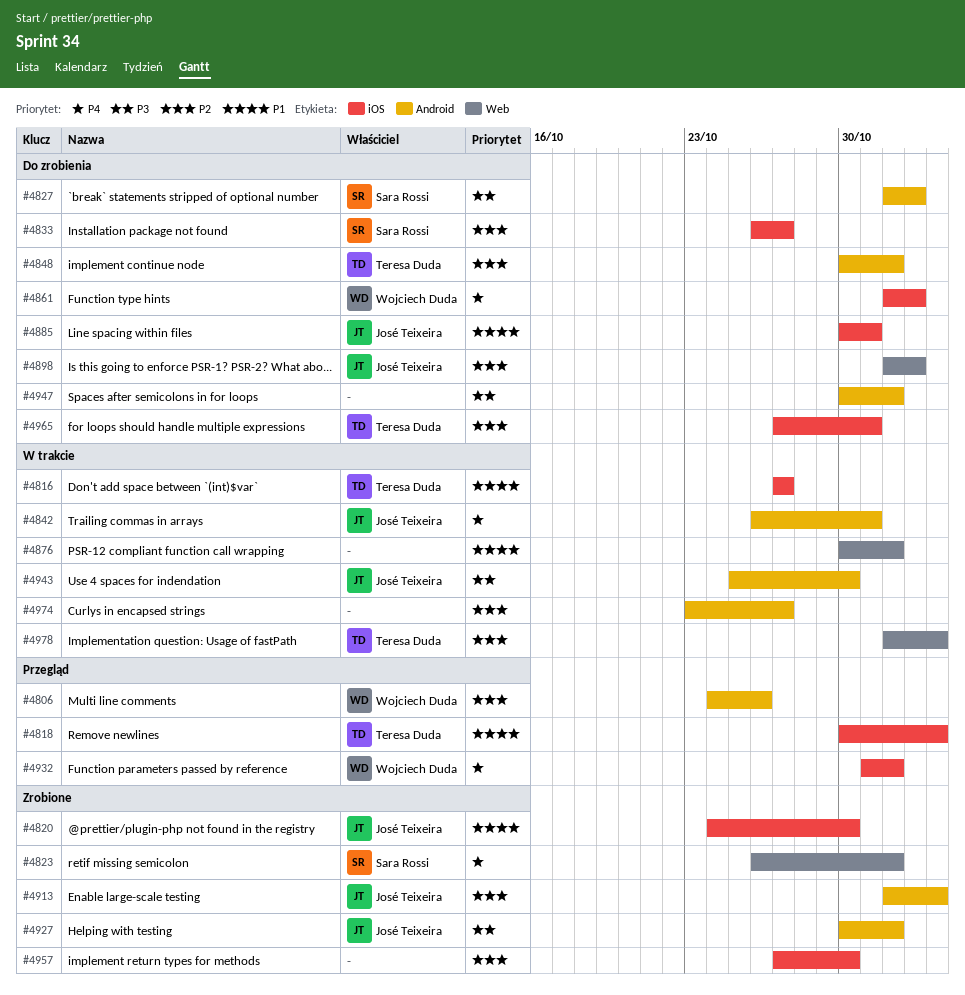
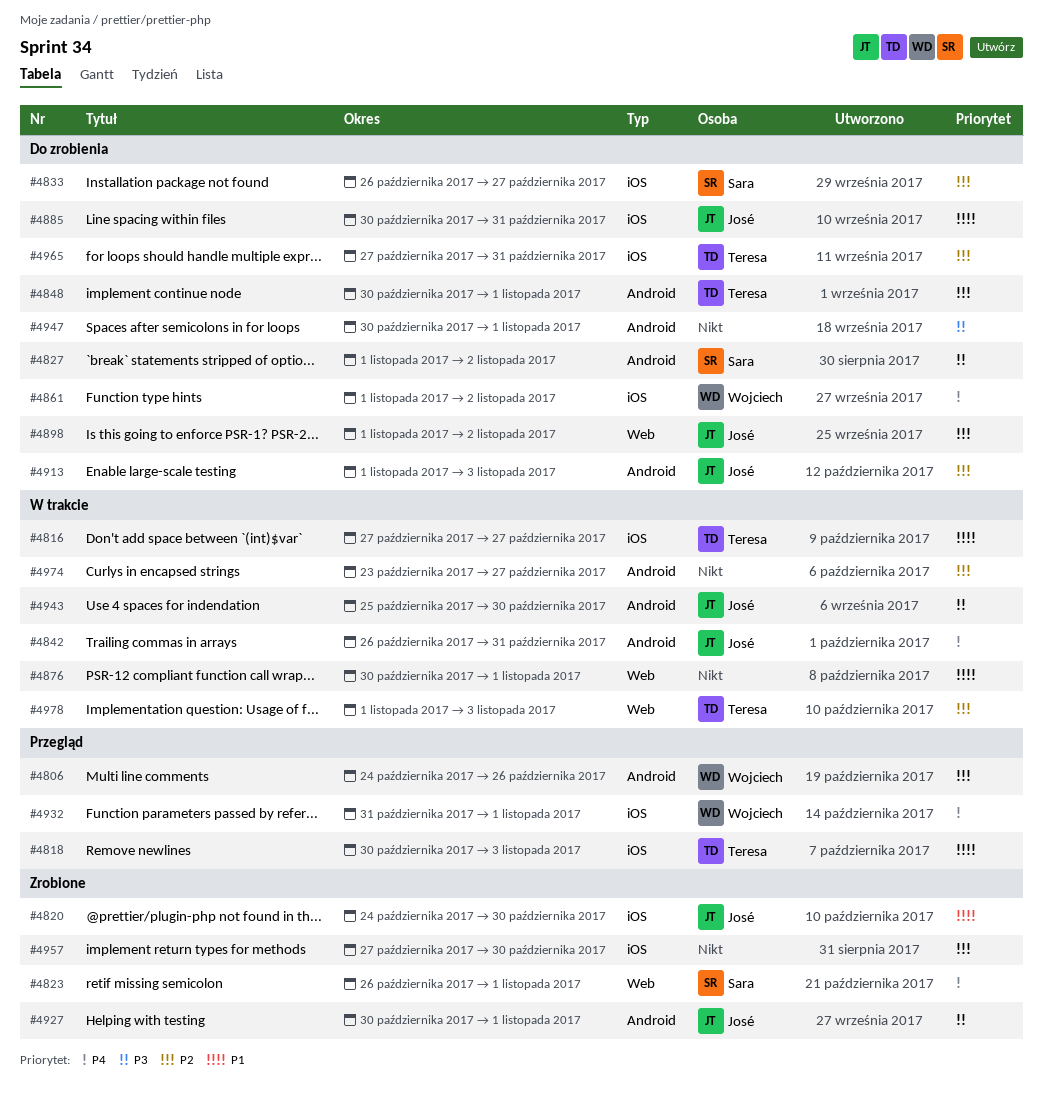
#4913, status: Zrobione -> Do zrobienia

